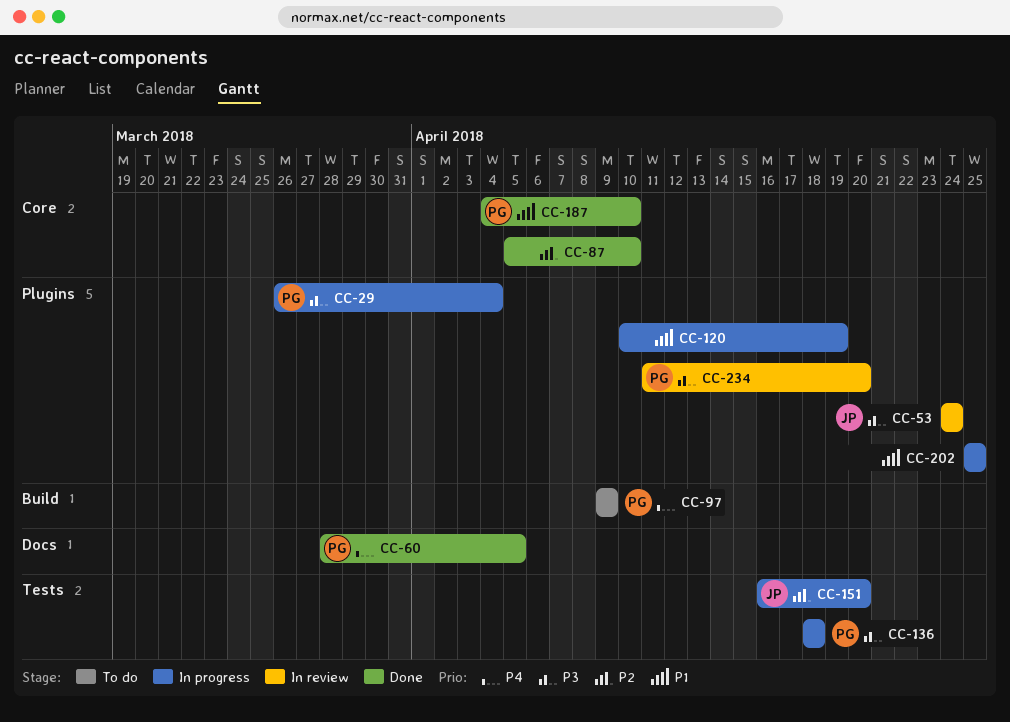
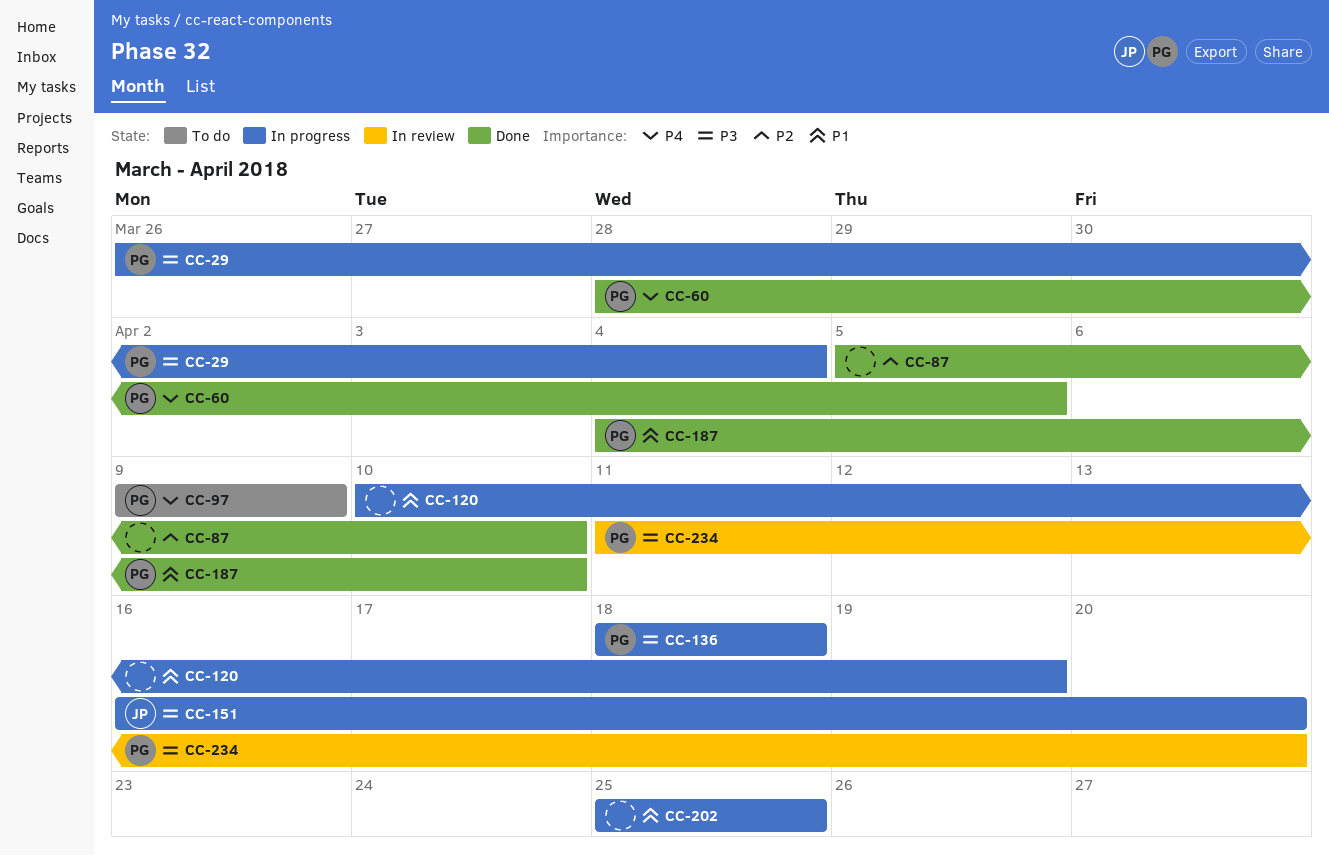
CC-53: present -> none
CC-151, priority: P2 -> P3

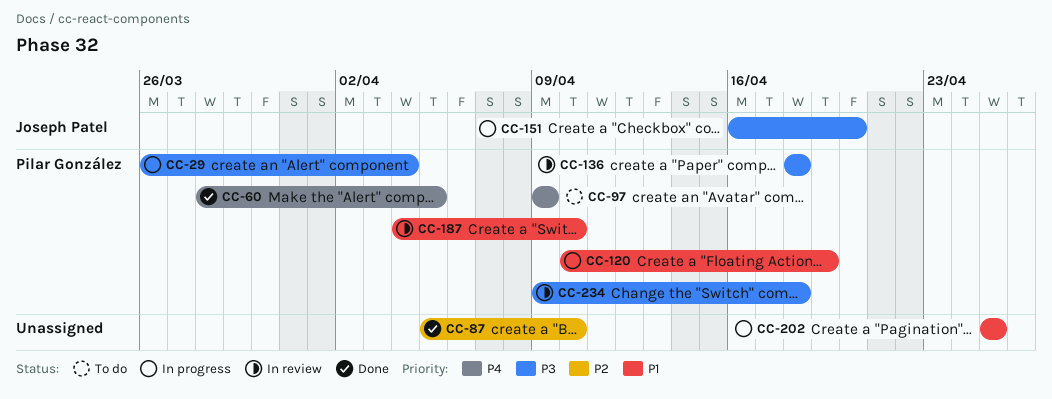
CC-120, owner: none -> Pilar González
CC-136, status: In progress -> In review
CC-187, status: Done -> In review
CC-234, start: Apr 11 -> Apr 9
CC-234, due: Apr 20 -> Apr 18

